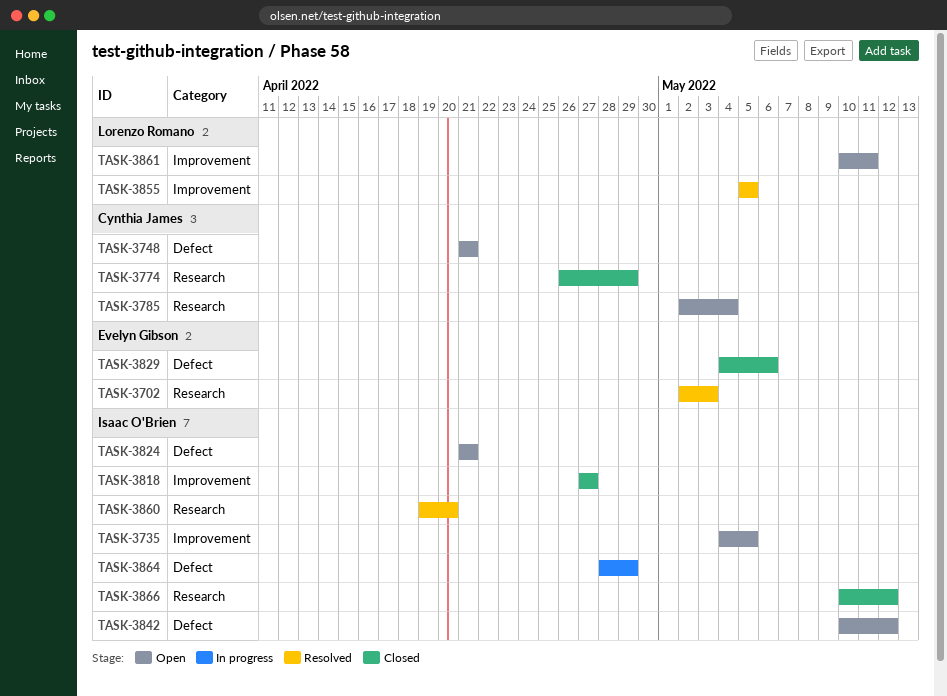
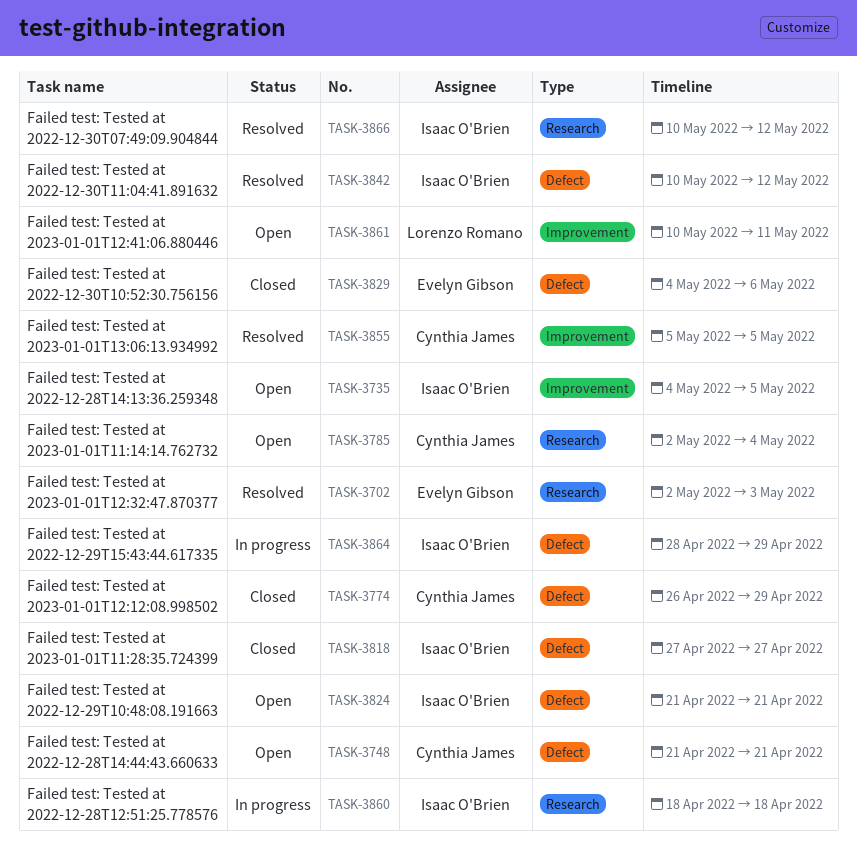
TASK-3774, label: Research -> Defect
TASK-3818, label: Improvement -> Defect
TASK-3842, status: Open -> Resolved
TASK-3855, owner: Lorenzo Romano -> Cynthia James
TASK-3860, status: Resolved -> In progress
TASK-3860, start: Apr 19 -> Apr 18
TASK-3860, due: Apr 20 -> Apr 18
TASK-3866, status: Closed -> Resolved

